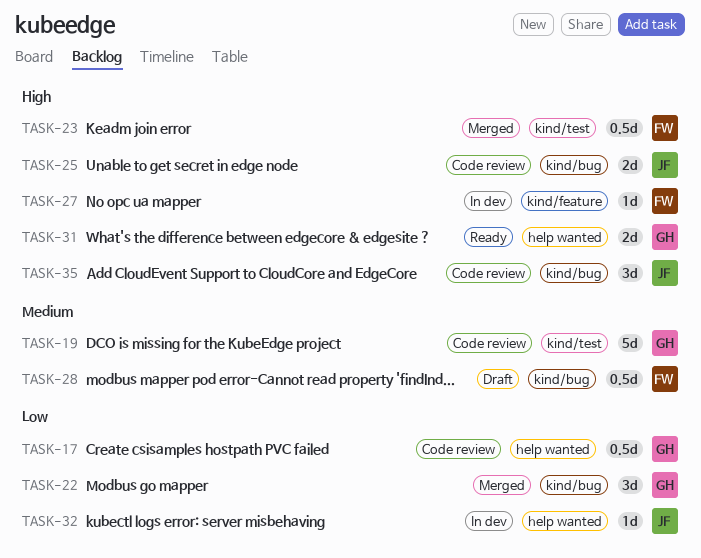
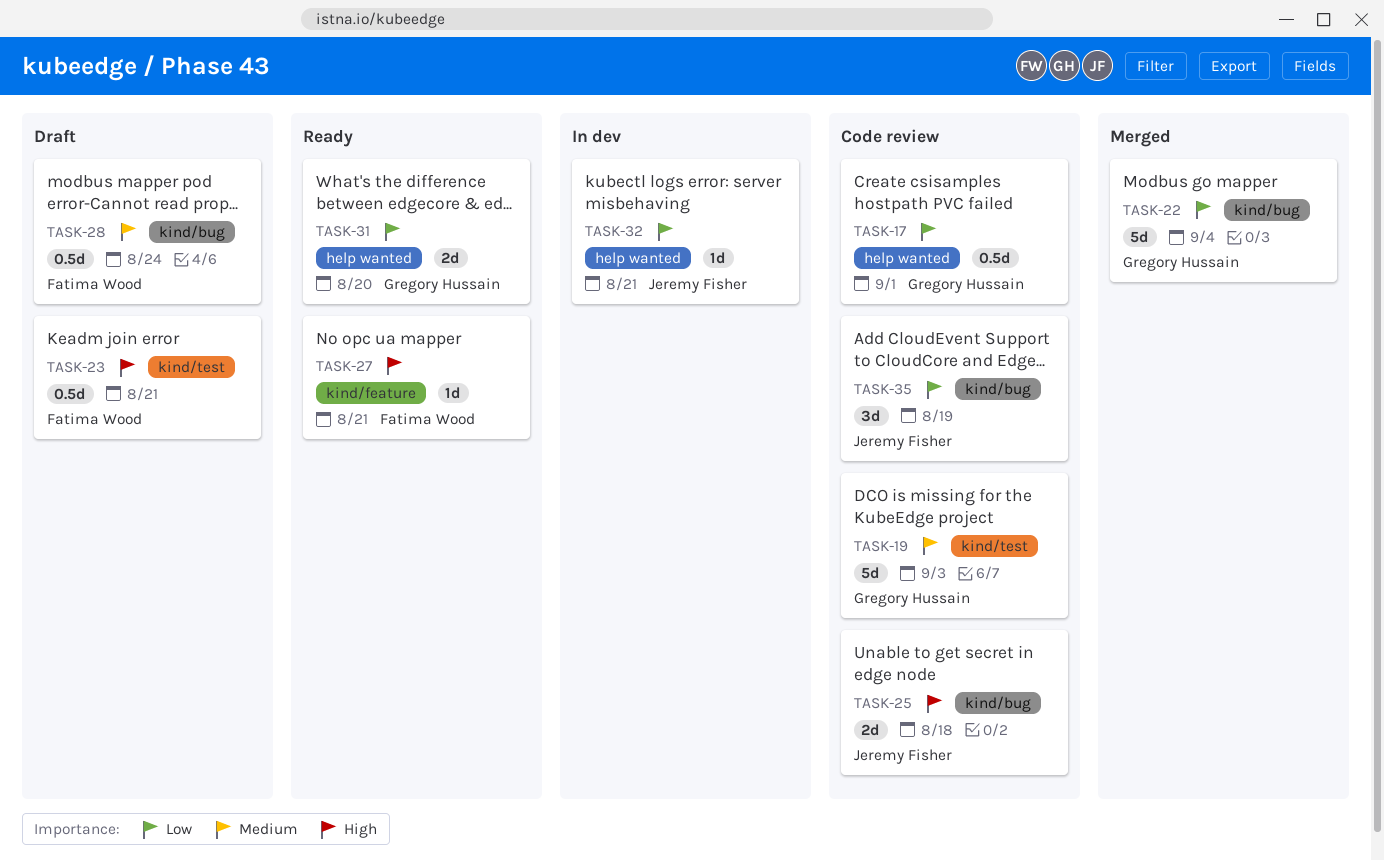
TASK-22, estimate: 3d -> 5d
TASK-23, status: Merged -> Draft
TASK-27, status: In dev -> Ready
TASK-31, priority: High -> Low
TASK-35, priority: High -> Low

